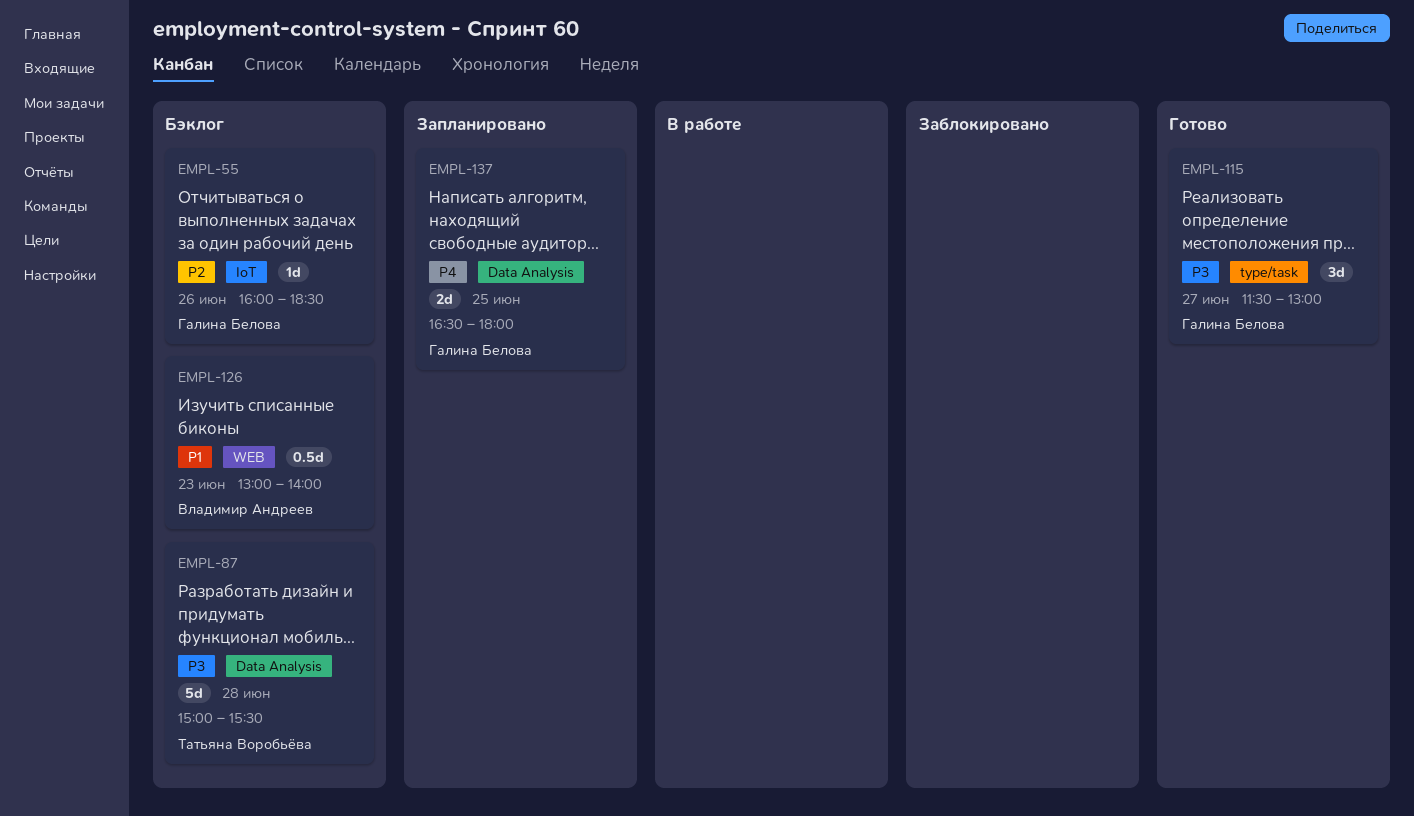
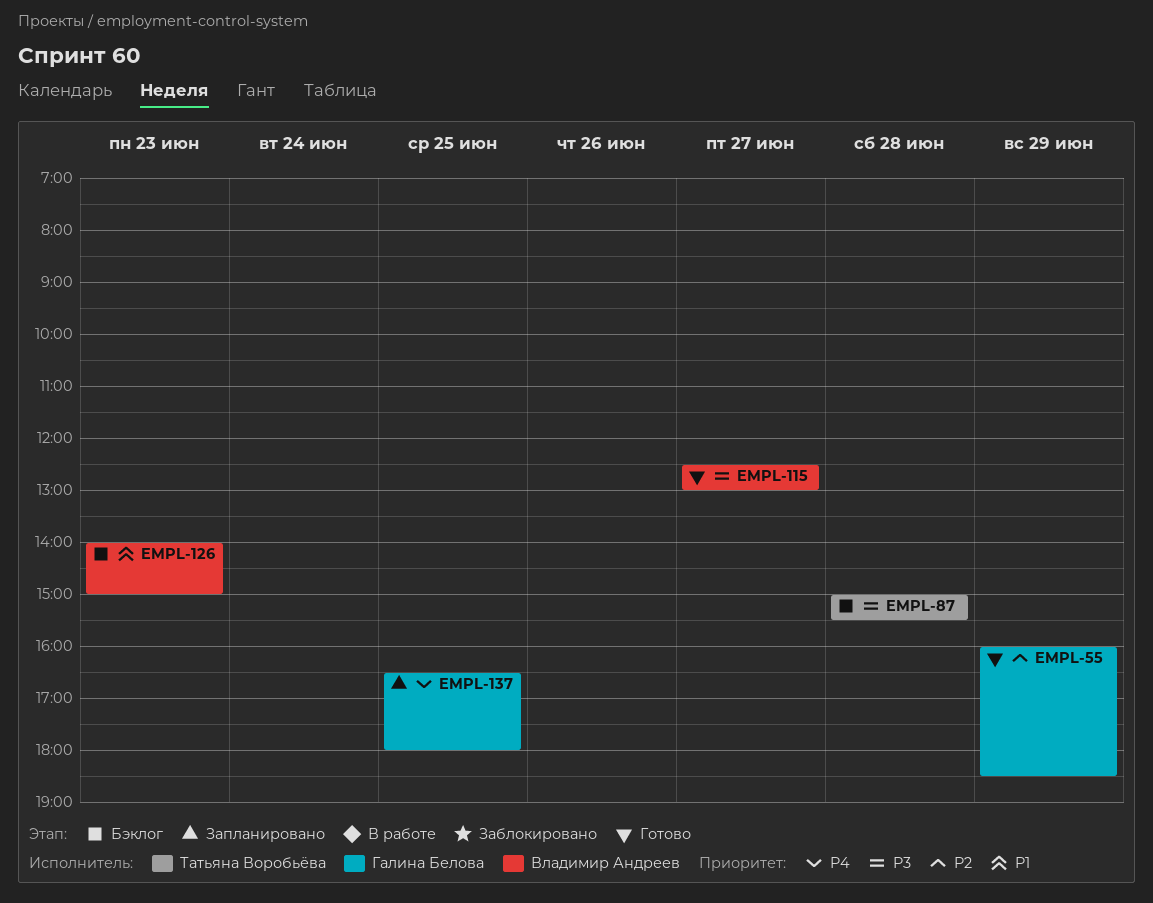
EMPL-55, status: Бэклог -> Готово
EMPL-55, day: Jun 26 -> Jun 29
EMPL-115, owner: Галина Белова -> Владимир Андреев
EMPL-115, begins: 11:30 -> 12:30
EMPL-126, begins: 13:00 -> 14:00
EMPL-126, ends: 14:00 -> 15:00

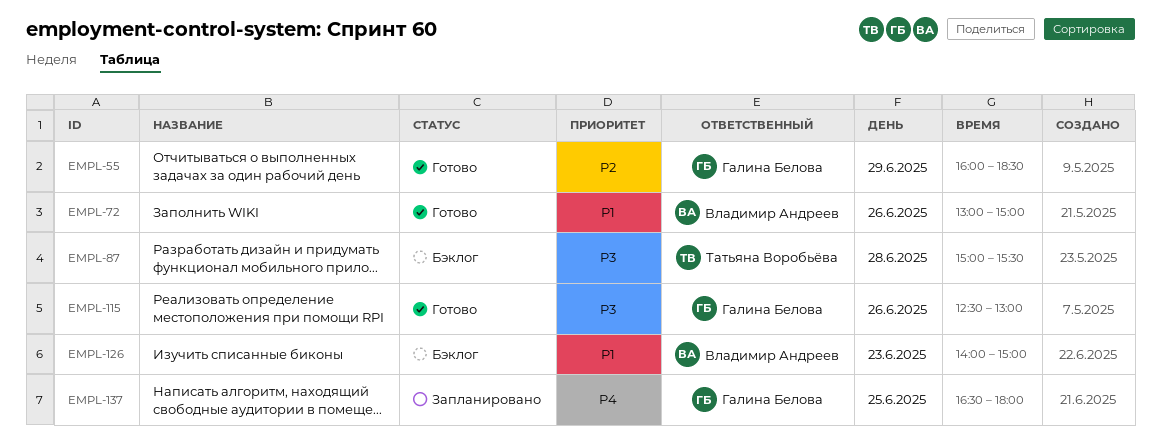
EMPL-72: none -> present
EMPL-115, owner: Владимир Андреев -> Галина Белова
EMPL-115, day: Jun 27 -> Jun 26

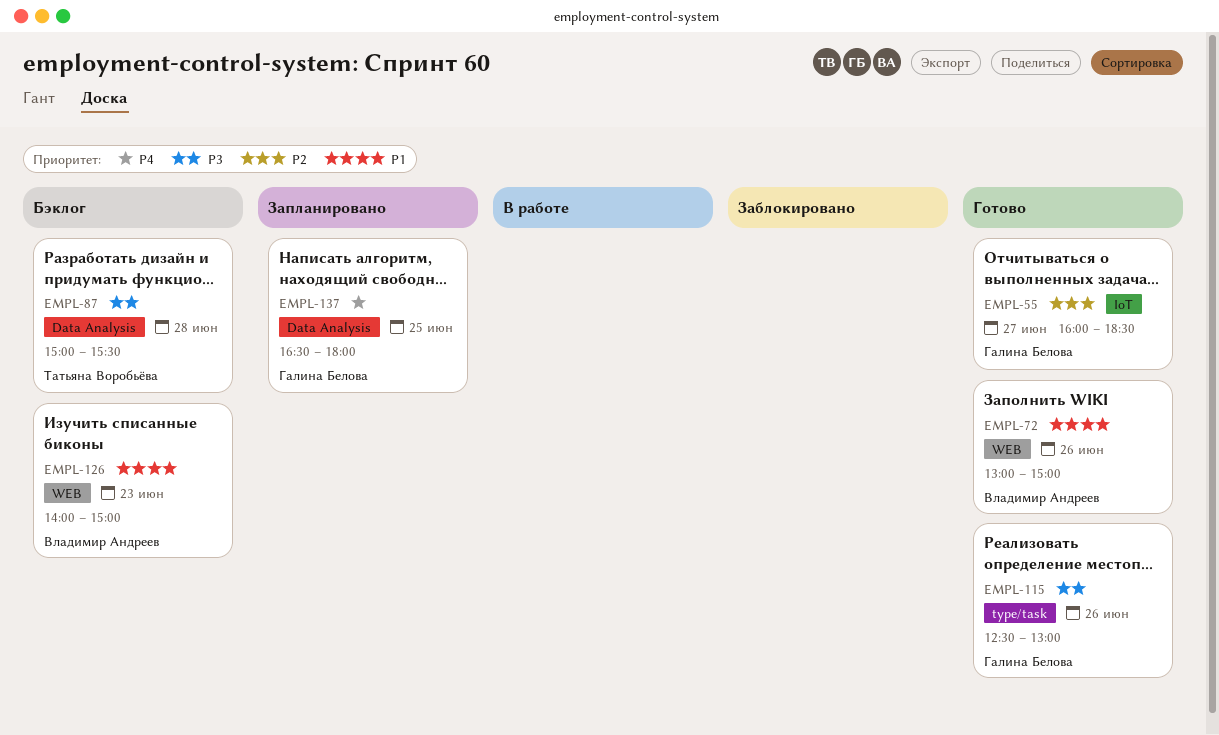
EMPL-55, day: Jun 29 -> Jun 27

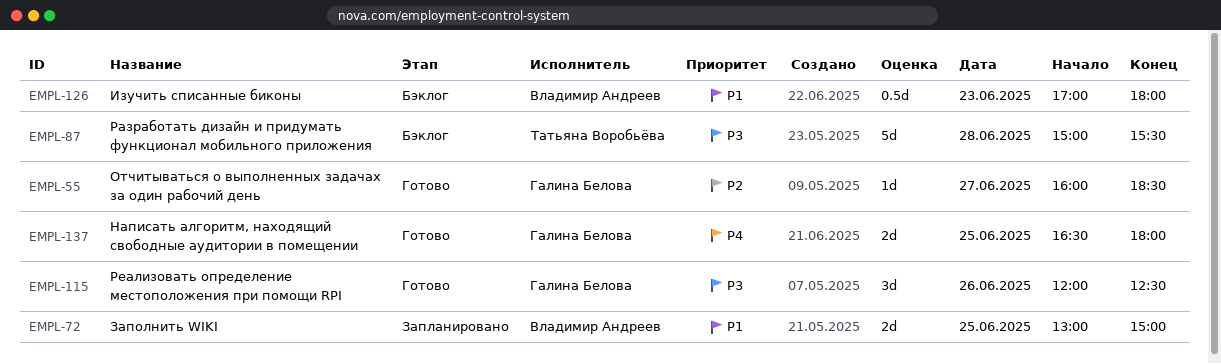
EMPL-72, status: Готово -> Запланировано
EMPL-72, day: Jun 26 -> Jun 25
EMPL-115, begins: 12:30 -> 12:00
EMPL-115, ends: 13:00 -> 12:30
EMPL-126, begins: 14:00 -> 17:00
EMPL-126, ends: 15:00 -> 18:00
EMPL-137, status: Запланировано -> Готово

